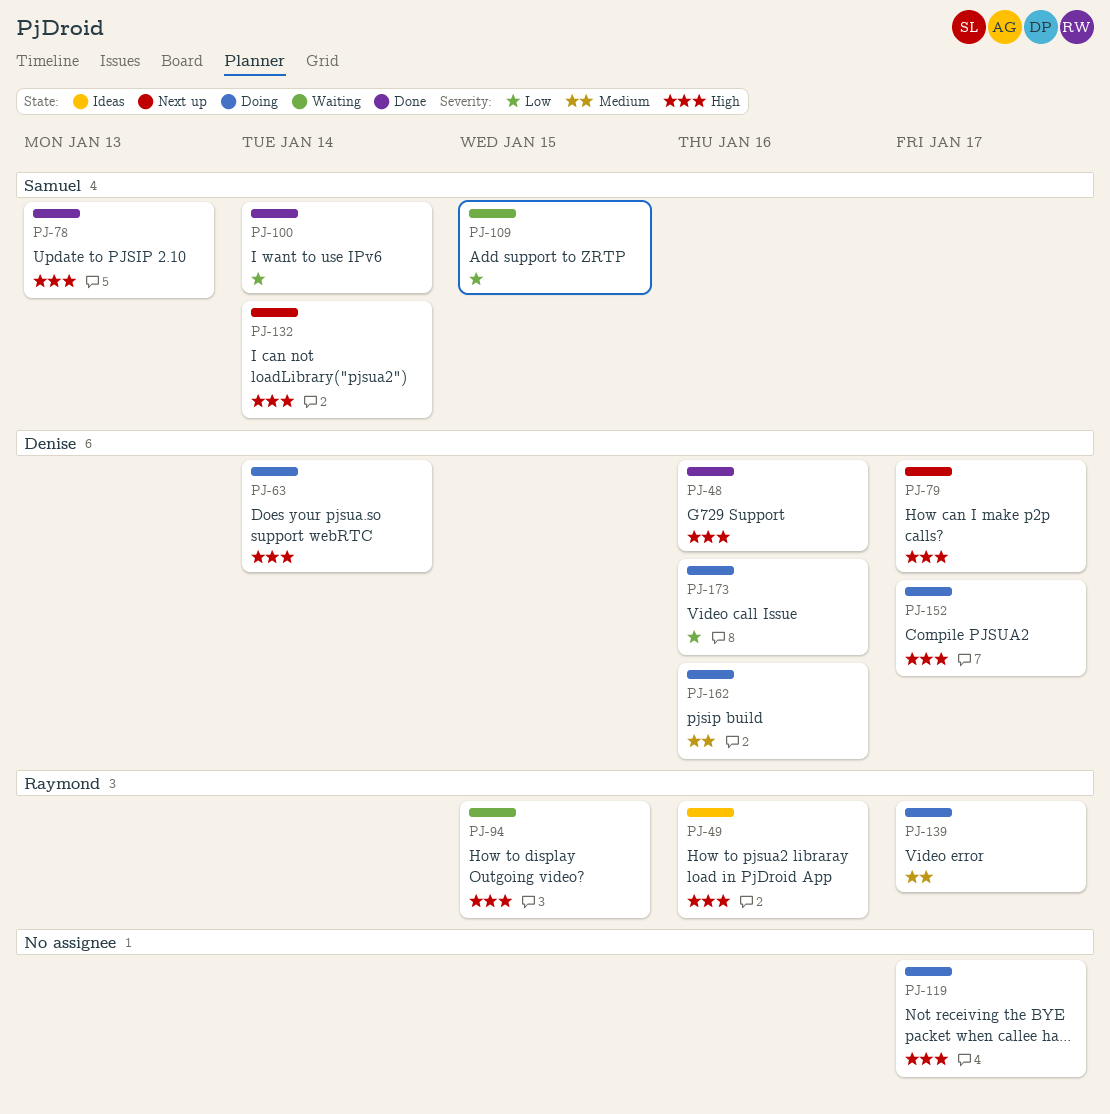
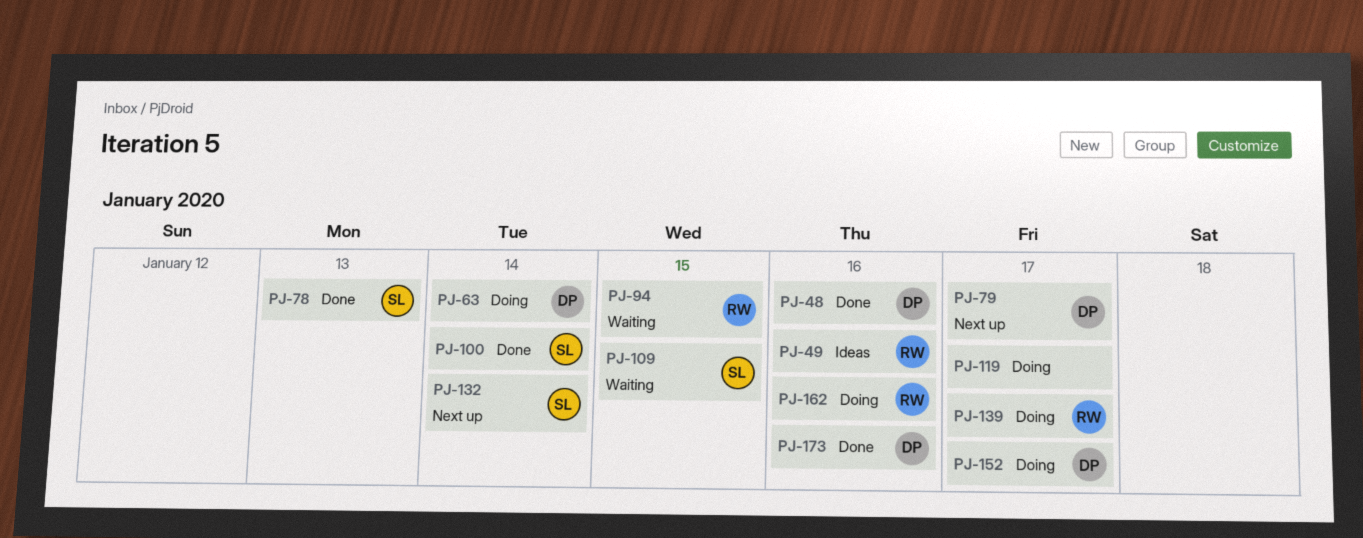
PJ-162, owner: Denise -> Raymond
PJ-173, status: Doing -> Done

